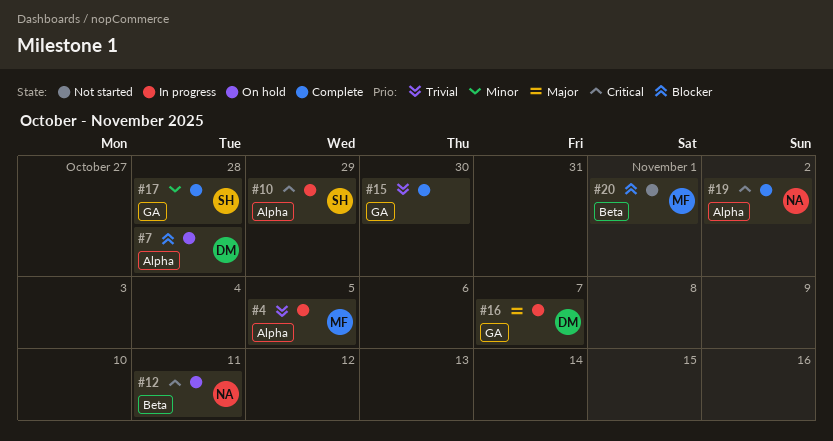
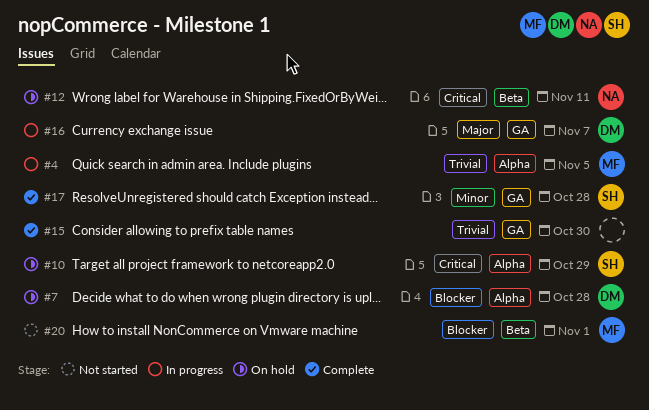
#10, status: In progress -> On hold
#19: present -> none

